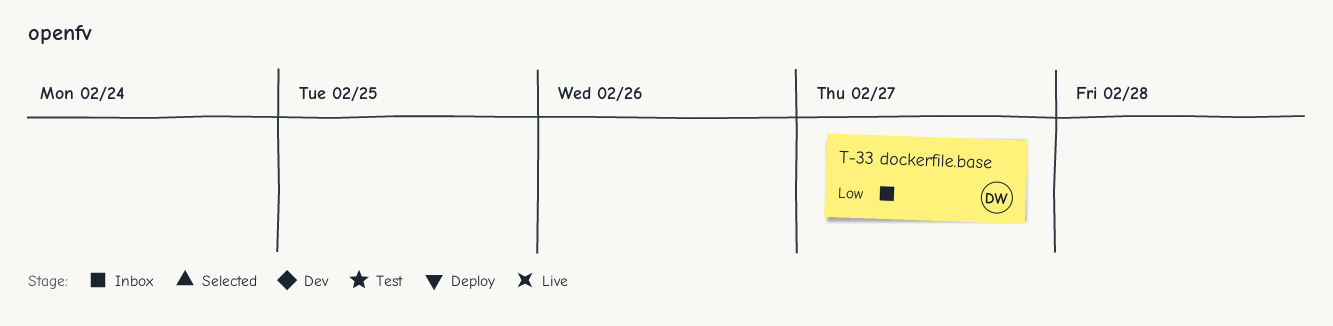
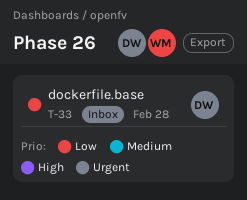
T-33, due: Feb 27 -> Feb 28

